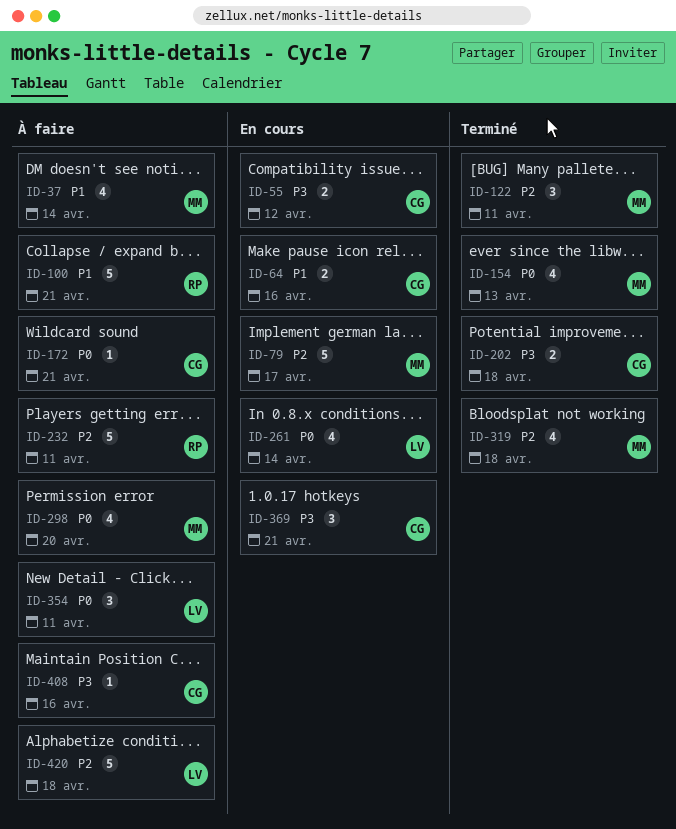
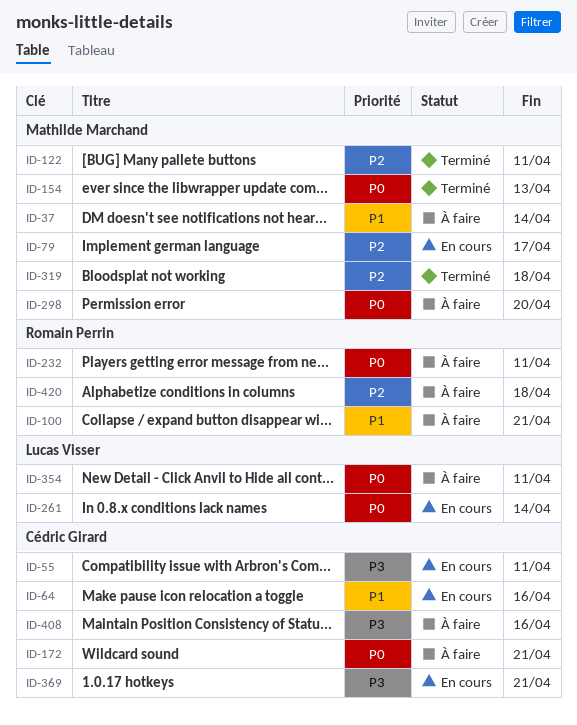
ID-55, due: Apr 12 -> Apr 11
ID-202: present -> none
ID-232, priority: P2 -> P0
ID-420, owner: Lucas Visser -> Romain Perrin

